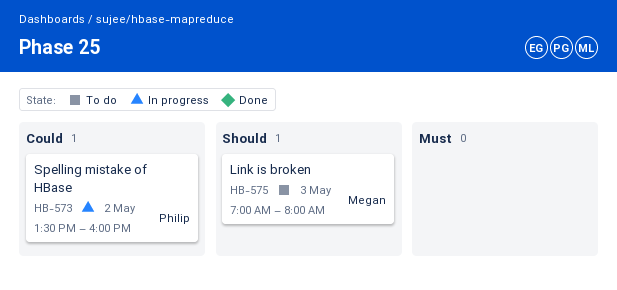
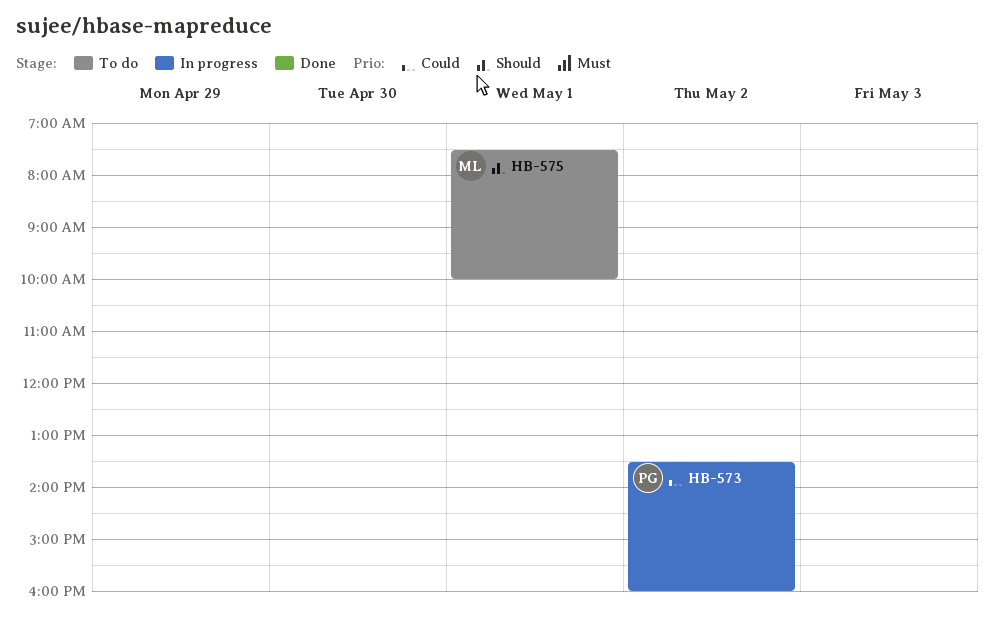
HB-575, day: May 3 -> May 1
HB-575, begins: 07:00 -> 07:30
HB-575, ends: 08:00 -> 10:00

